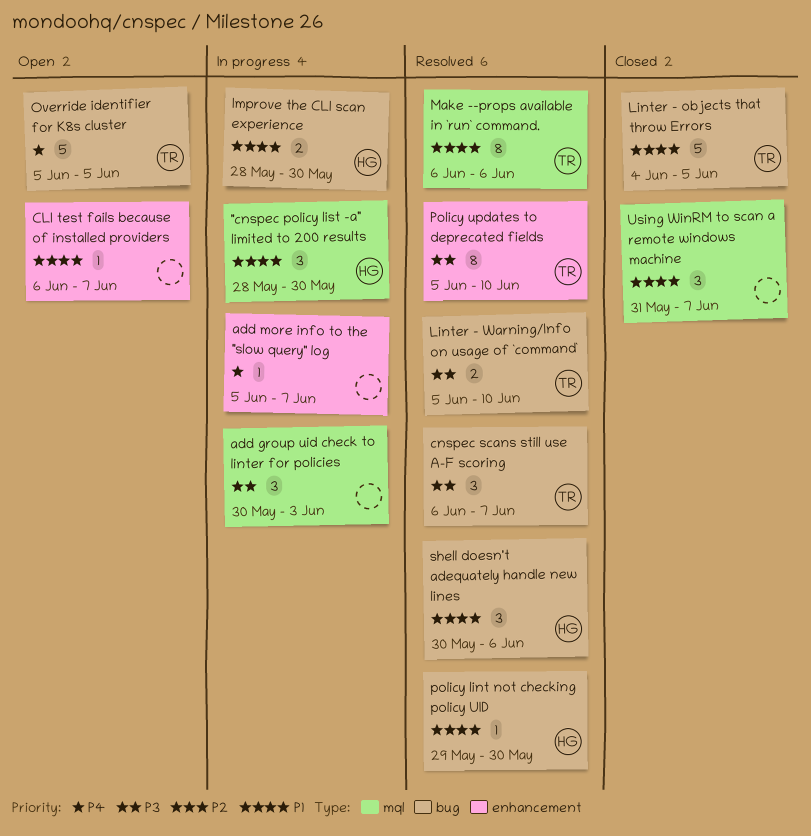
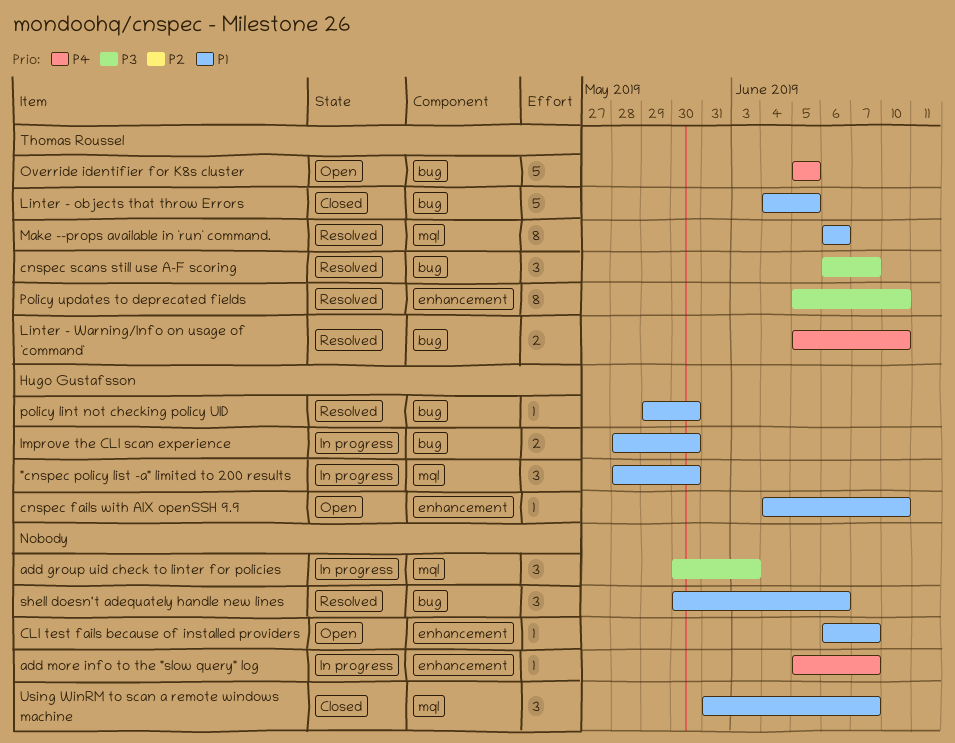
cnspec fails with AIX openSSH 9.9: none -> present
Linter - Warning/Info on usage of `command`, priority: P3 -> P4
shell doesn't adequately handle new lines, owner: Hugo Gustafsson -> none

